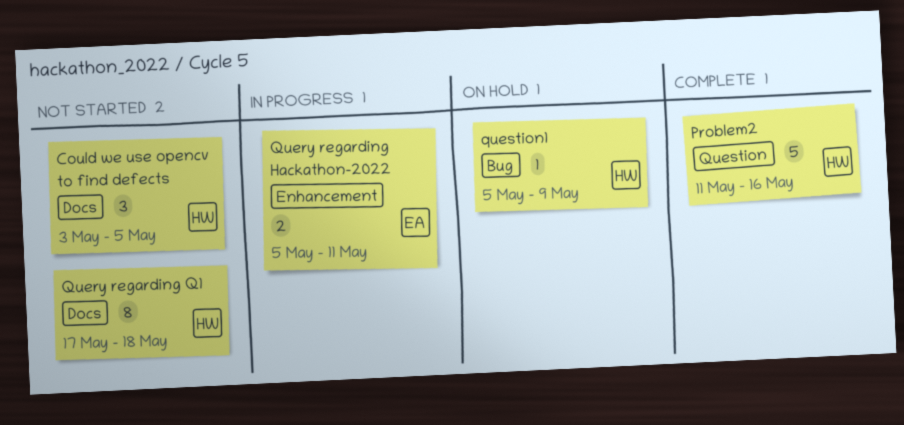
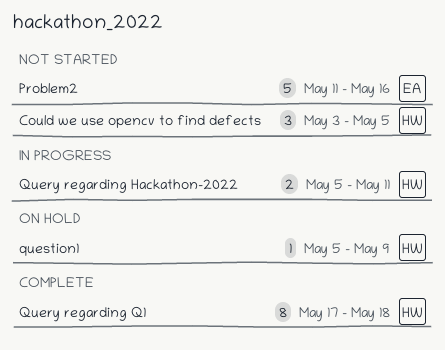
Problem2, status: Complete -> Not started
Problem2, owner: HW -> EA
Query regarding Hackathon-2022, owner: EA -> HW
Query regarding Q1, status: Not started -> Complete

